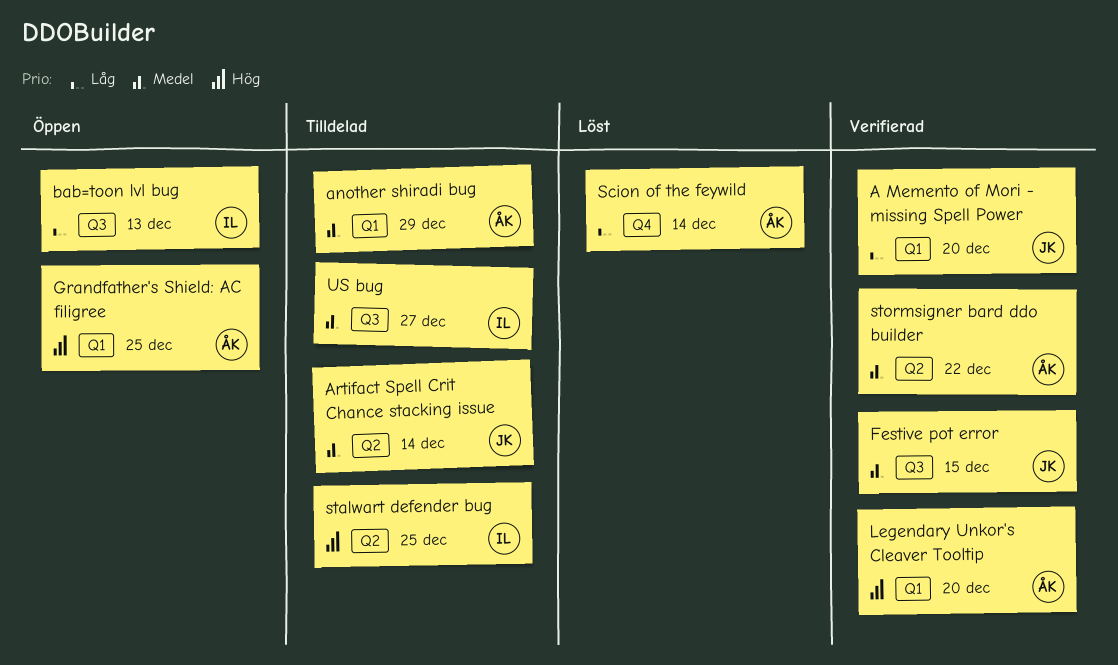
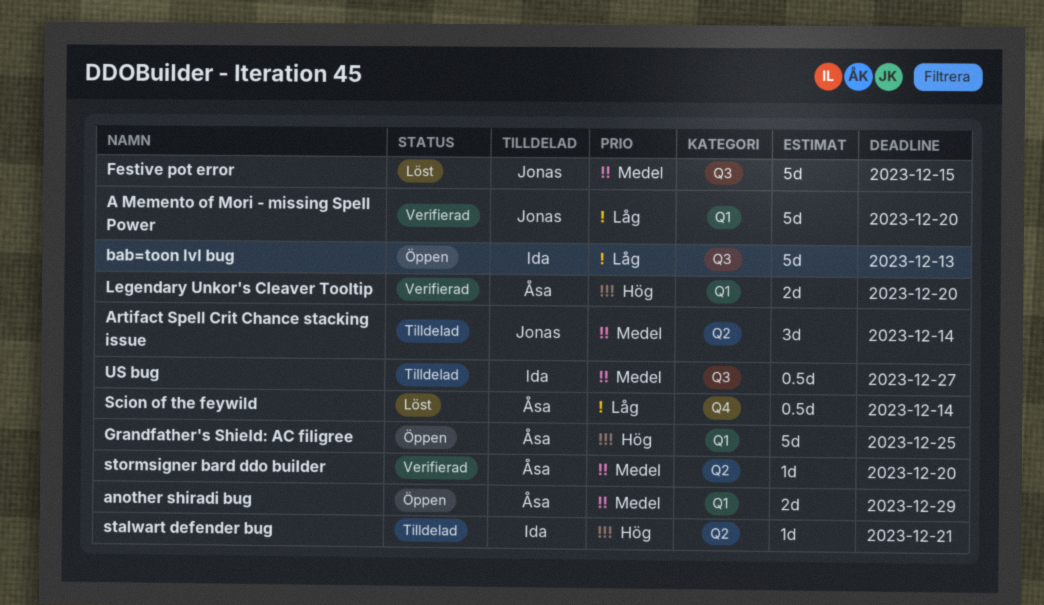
another shiradi bug, status: Tilldelad -> Öppen
Festive pot error, status: Verifierad -> Löst
stalwart defender bug, due: Dec 25 -> Dec 21
stormsigner bard ddo builder, due: Dec 22 -> Dec 20

